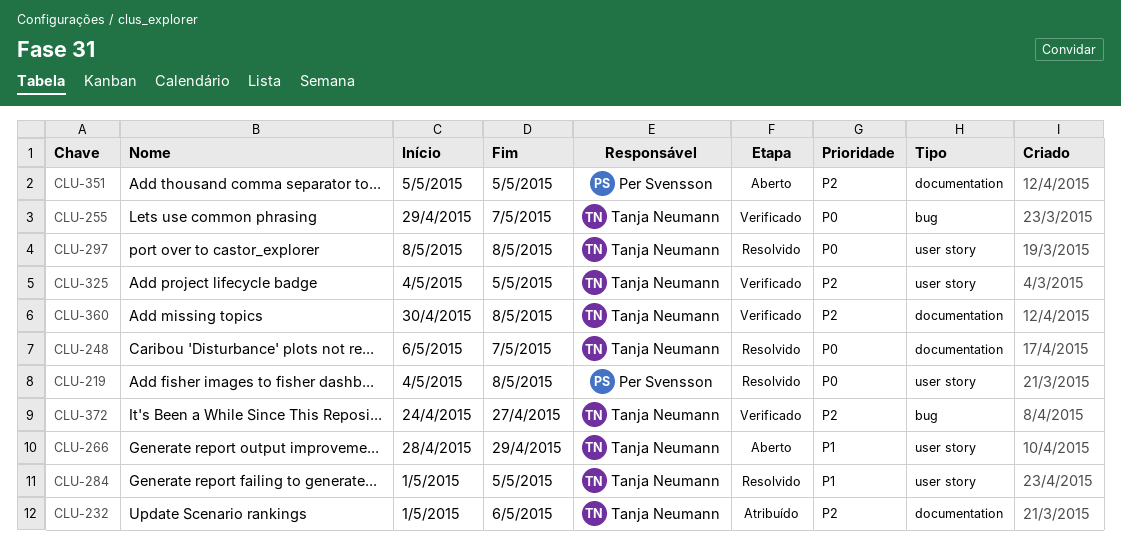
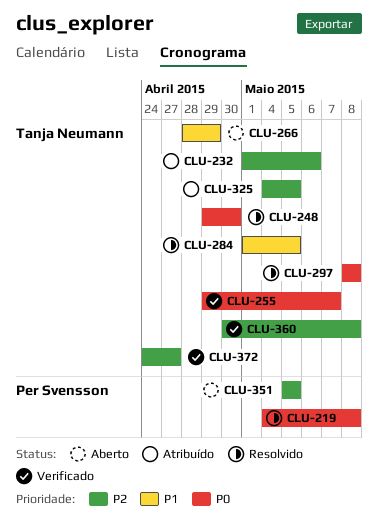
CLU-248, start: May 6 -> Apr 29
CLU-248, due: May 7 -> Apr 30
CLU-325, status: Verificado -> Atribuído

